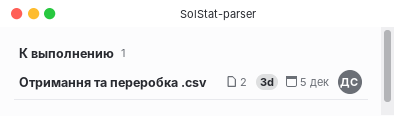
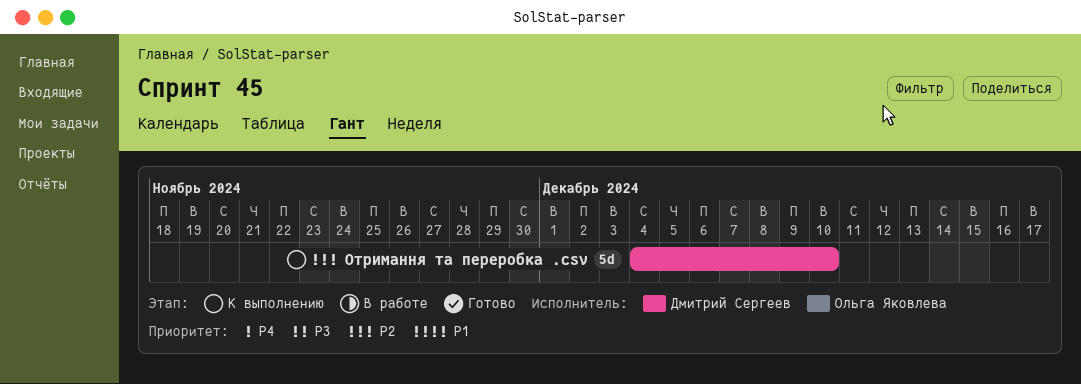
Отримання та переробка .csv, estimate: 3d -> 5d
Отримання та переробка .csv, due: Dec 5 -> Dec 10

